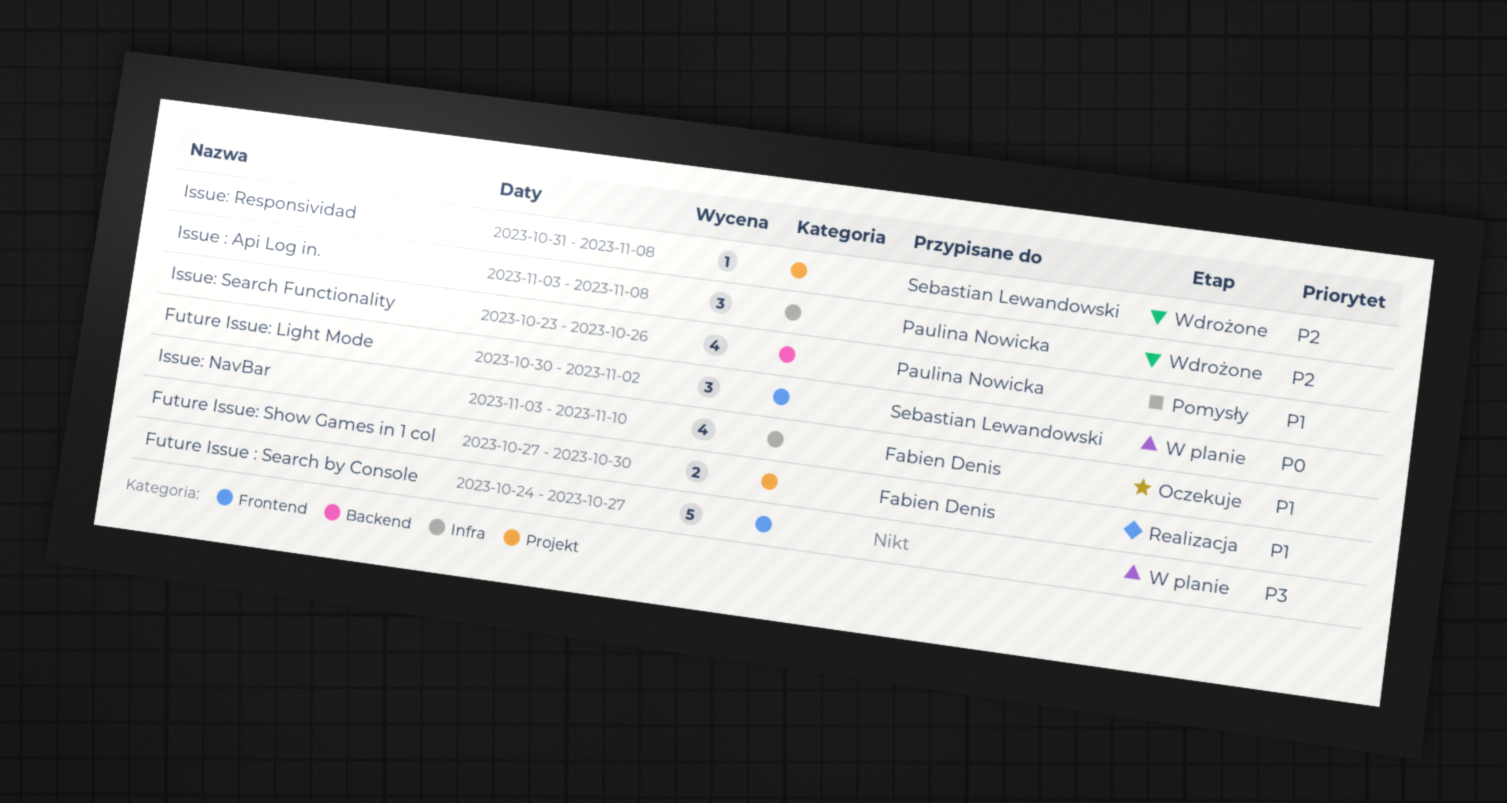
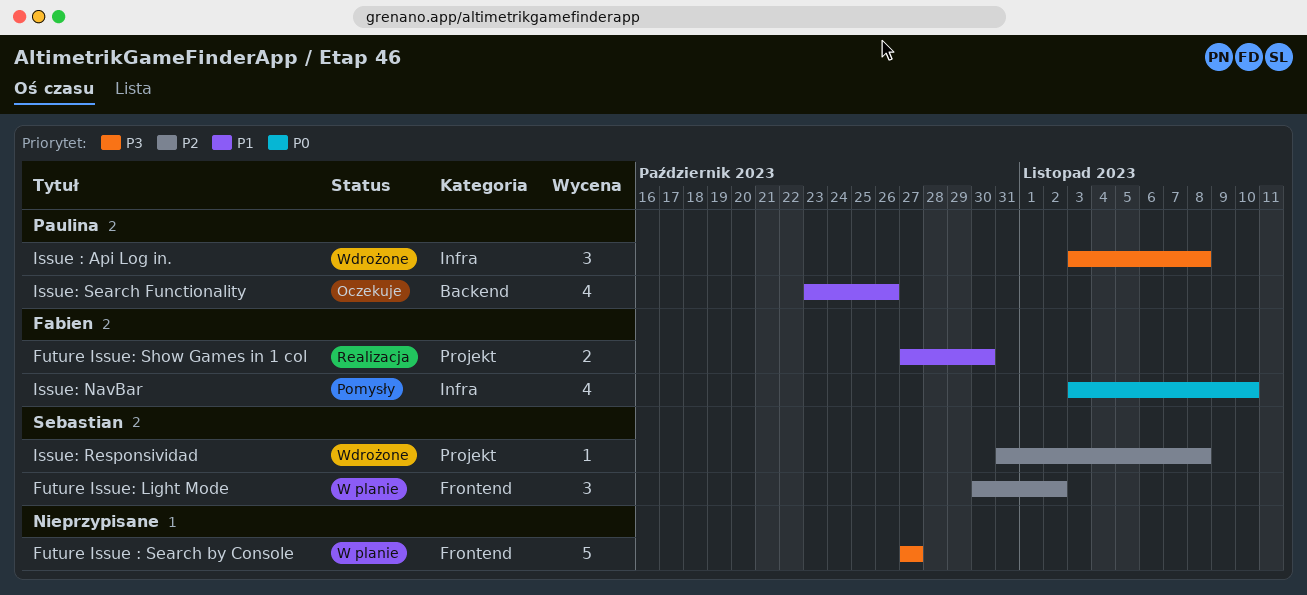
Future Issue : Search by Console, start: Oct 24 -> Oct 27
Future Issue: Light Mode, priority: P0 -> P2
Issue : Api Log in., priority: P2 -> P3
Issue: NavBar, status: Oczekuje -> Pomysły
Issue: NavBar, priority: P1 -> P0
Issue: Search Functionality, status: Pomysły -> Oczekuje

